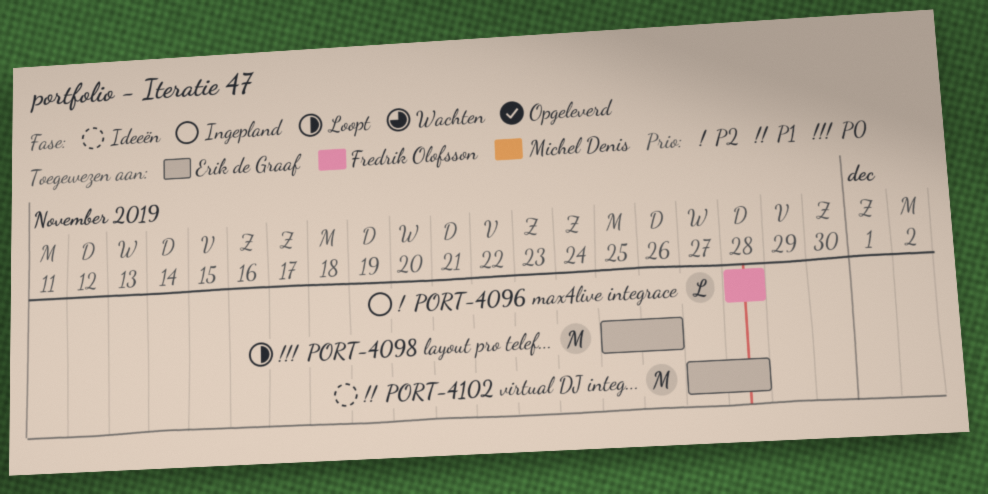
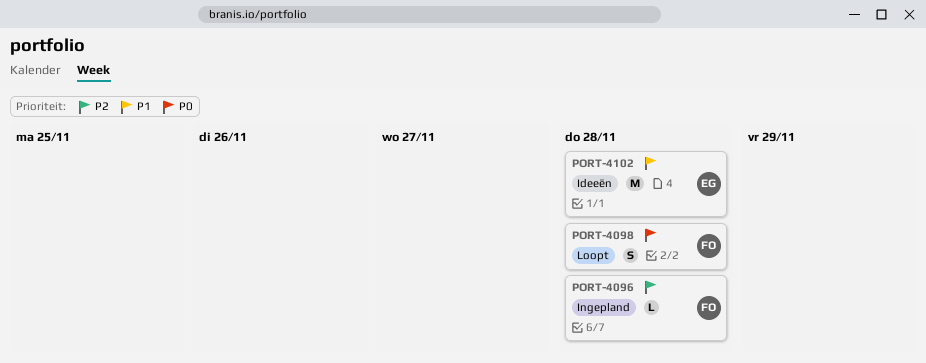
PORT-4098, owner: Erik de Graaf -> Fredrik Olofsson
PORT-4098, estimate: M -> S
PORT-4098, due: Nov 26 -> Nov 28

